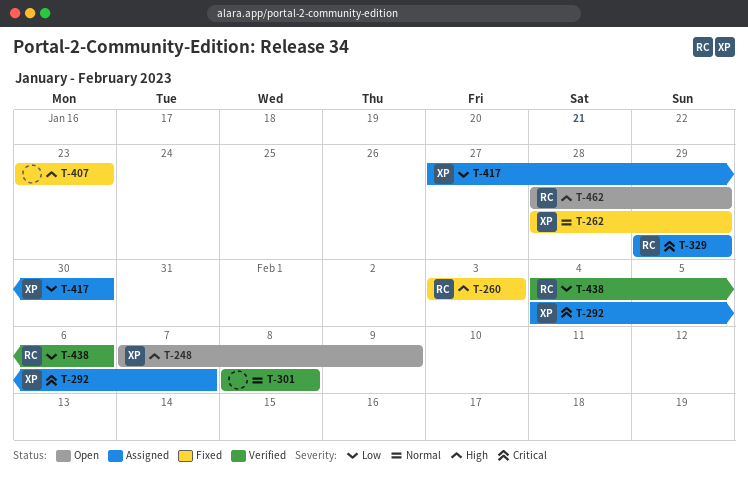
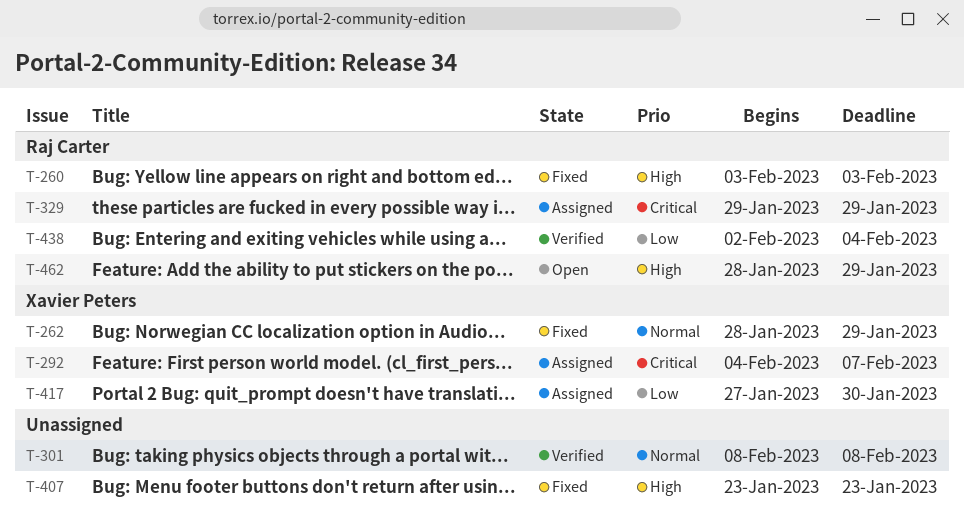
T-248: present -> none
T-438, start: Feb 4 -> Feb 2
T-438, due: Feb 6 -> Feb 4

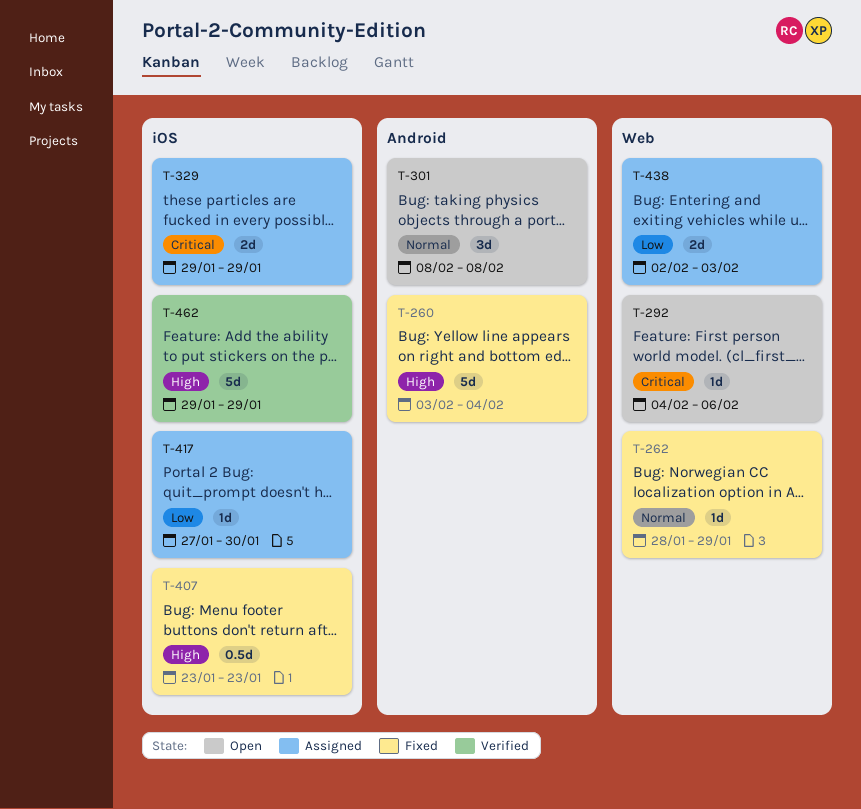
T-260, due: Feb 3 -> Feb 4
T-292, status: Assigned -> Open
T-292, due: Feb 7 -> Feb 6
T-301, status: Verified -> Open
T-438, status: Verified -> Assigned
T-438, due: Feb 4 -> Feb 3
T-462, status: Open -> Verified
T-462, start: Jan 28 -> Jan 29

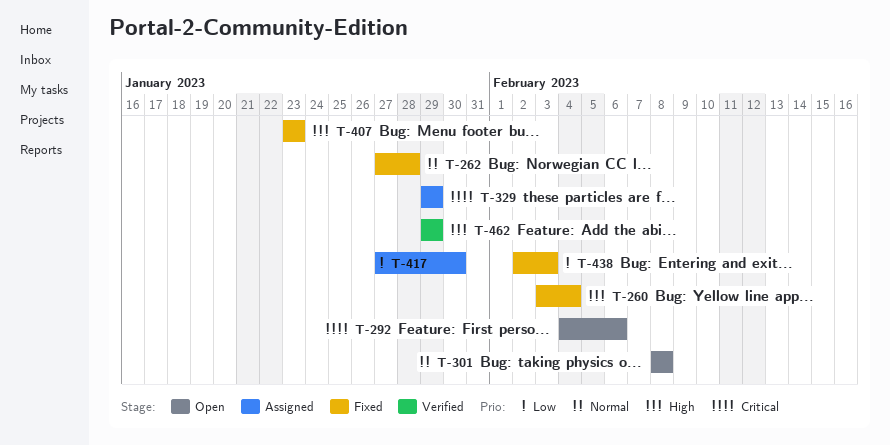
T-262, start: Jan 28 -> Jan 27
T-262, due: Jan 29 -> Jan 28
T-438, status: Assigned -> Fixed

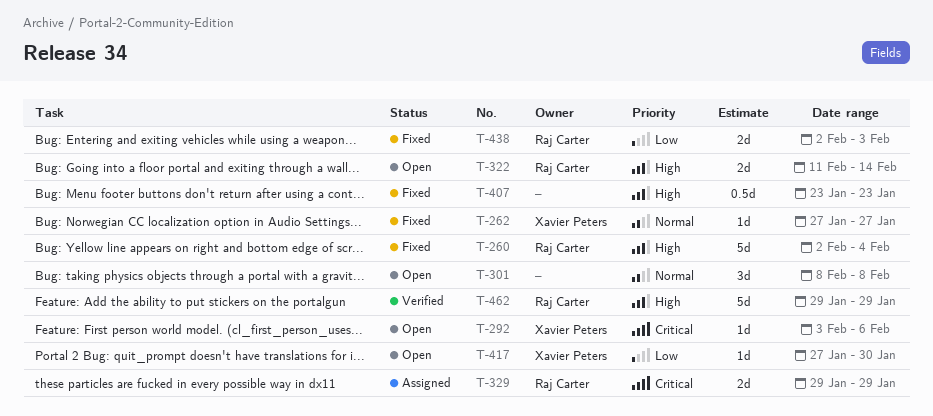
T-260, start: Feb 3 -> Feb 2
T-262, due: Jan 28 -> Jan 27
T-292, start: Feb 4 -> Feb 3
T-322: none -> present
T-417, status: Assigned -> Open

